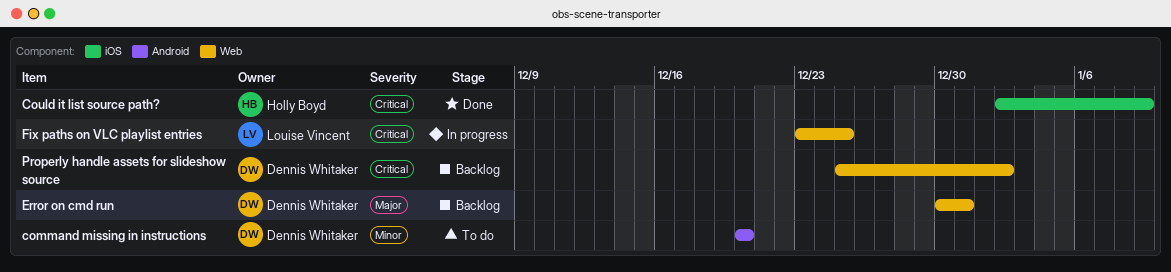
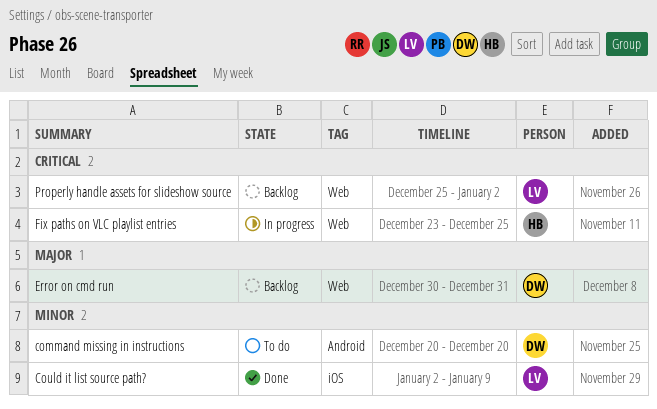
Could it list source path?, owner: Holly Boyd -> Louise Vincent
Could it list source path?, priority: Critical -> Minor
Fix paths on VLC playlist entries, owner: Louise Vincent -> Holly Boyd
Properly handle assets for slideshow source, owner: Dennis Whitaker -> Louise Vincent

